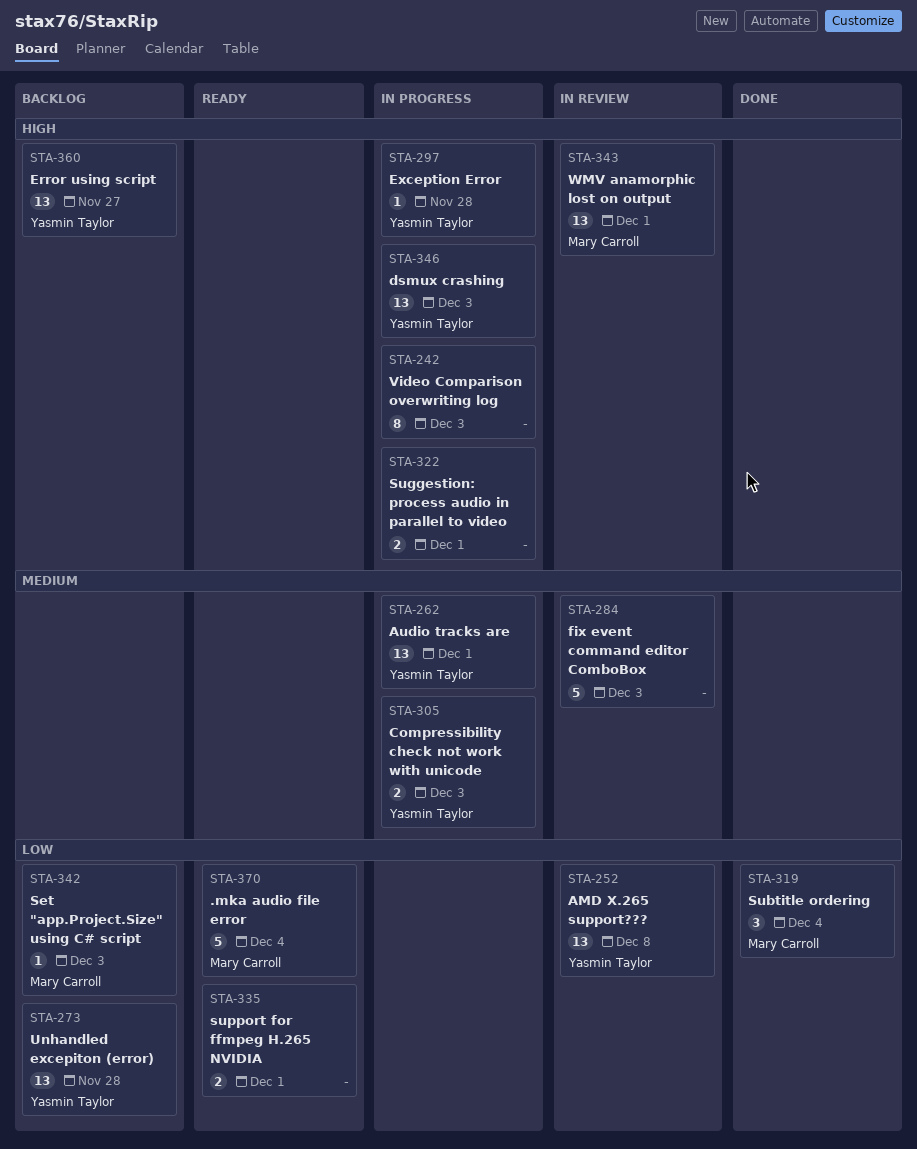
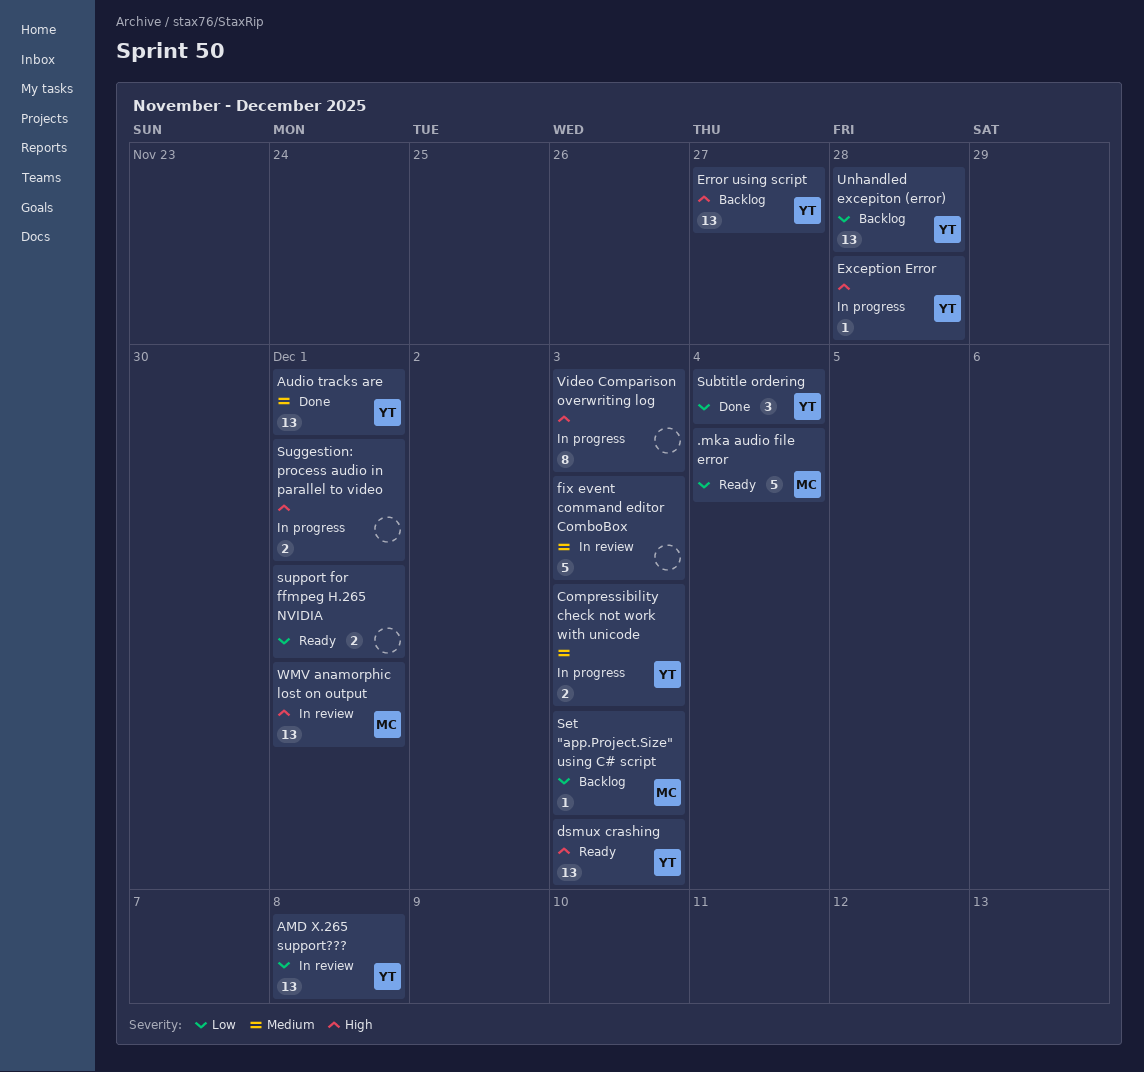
Audio tracks are, status: In progress -> Done
dsmux crashing, status: In progress -> Ready
Subtitle ordering, owner: Mary Carroll -> Yasmin Taylor

